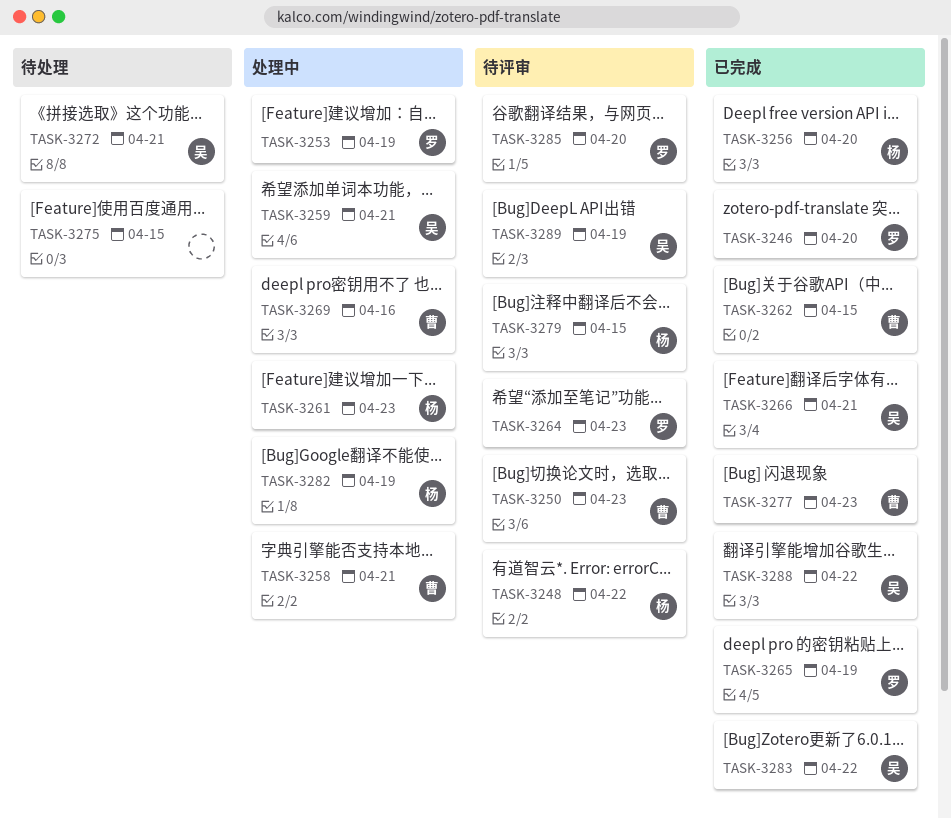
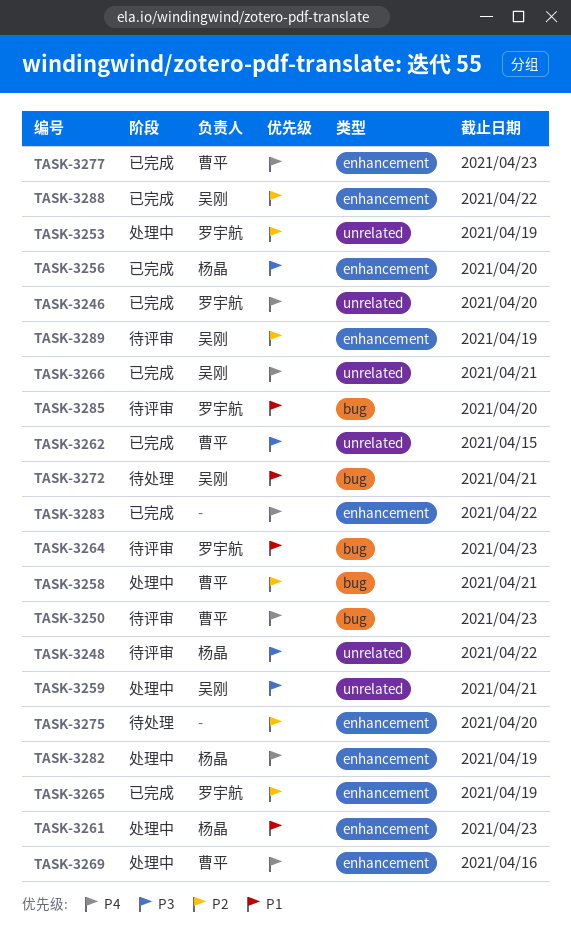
TASK-3275, due: Apr 15 -> Apr 20
TASK-3279: present -> none
TASK-3283, owner: 吴刚 -> none

